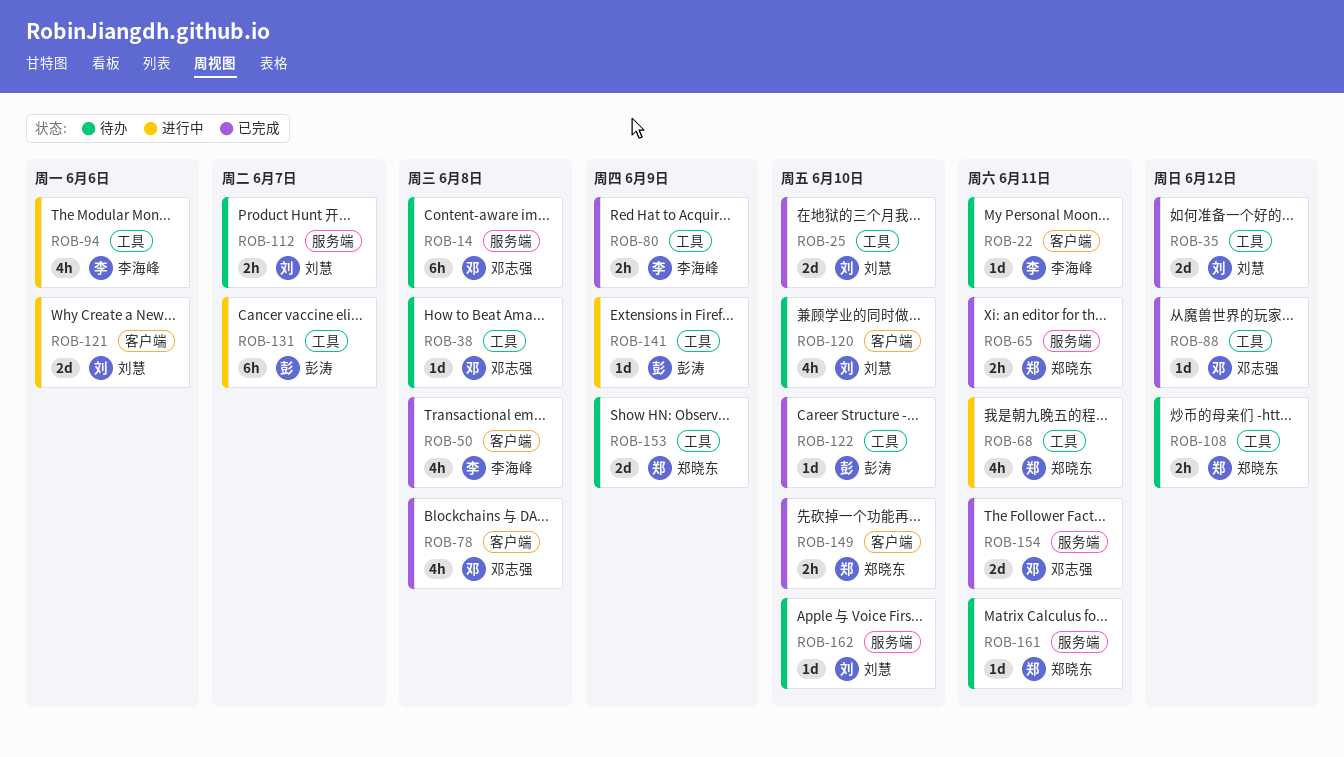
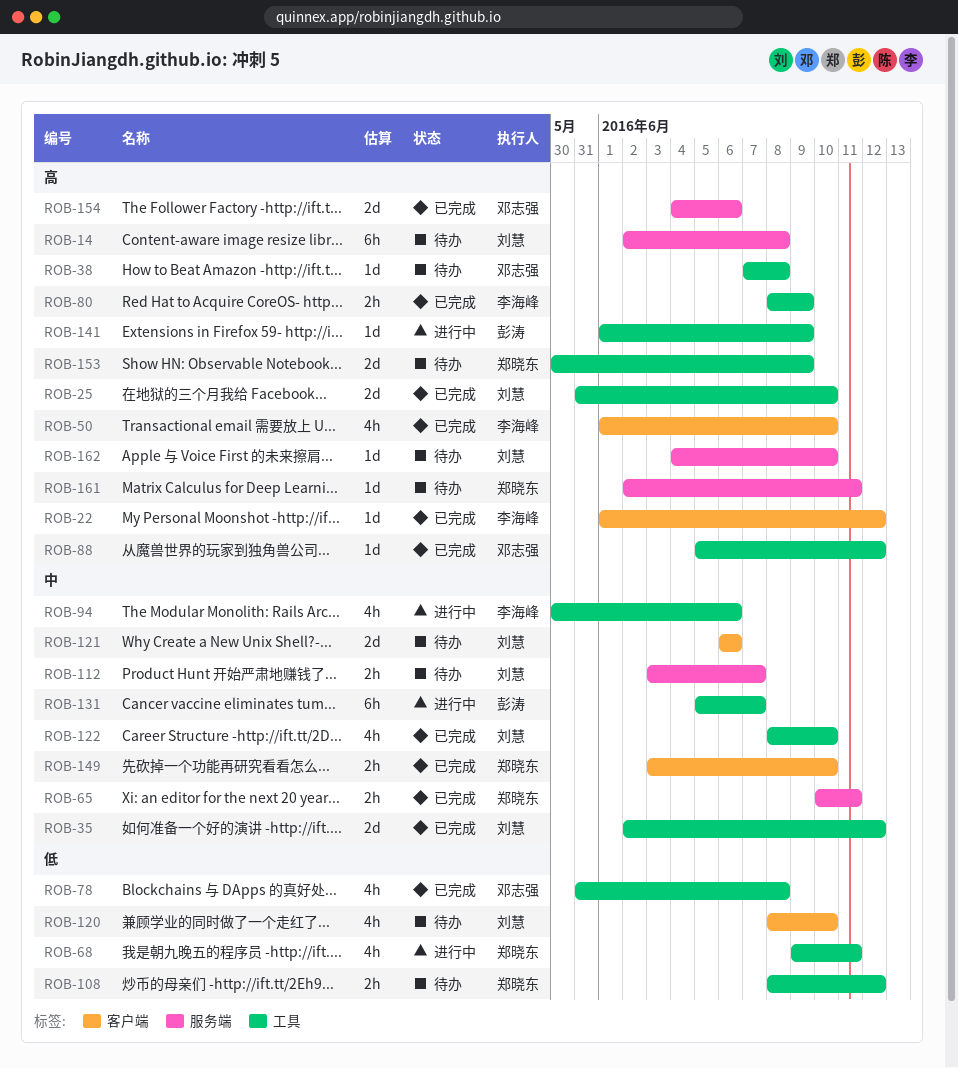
ROB-14, owner: 邓志强 -> 刘慧
ROB-22, status: 待办 -> 已完成
ROB-22, due: Jun 11 -> Jun 12
ROB-50, due: Jun 8 -> Jun 10
ROB-78, label: 客户端 -> 工具
ROB-121, status: 进行中 -> 待办
ROB-122, owner: 彭涛 -> 刘慧
ROB-122, estimate: 1d -> 4h
ROB-154, due: Jun 11 -> Jun 6

